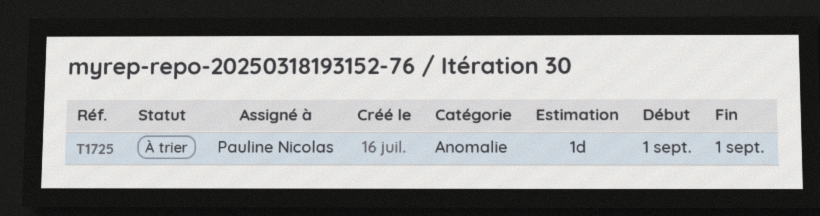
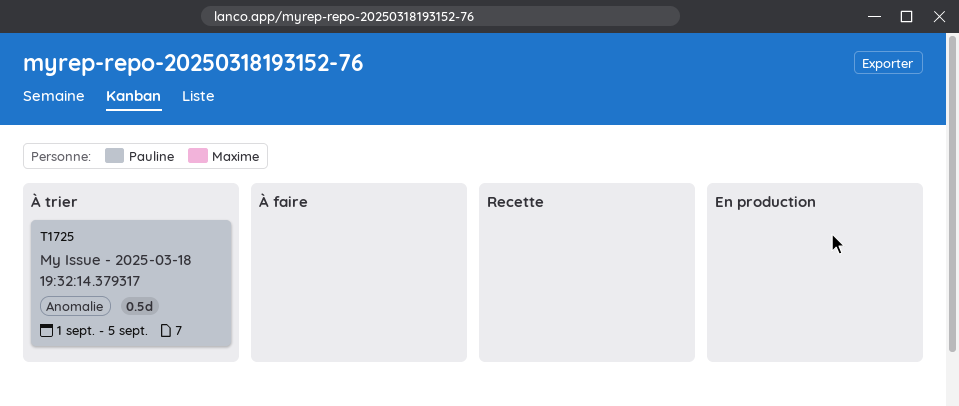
T1725, estimate: 1d -> 0.5d
T1725, due: Sep 1 -> Sep 5

